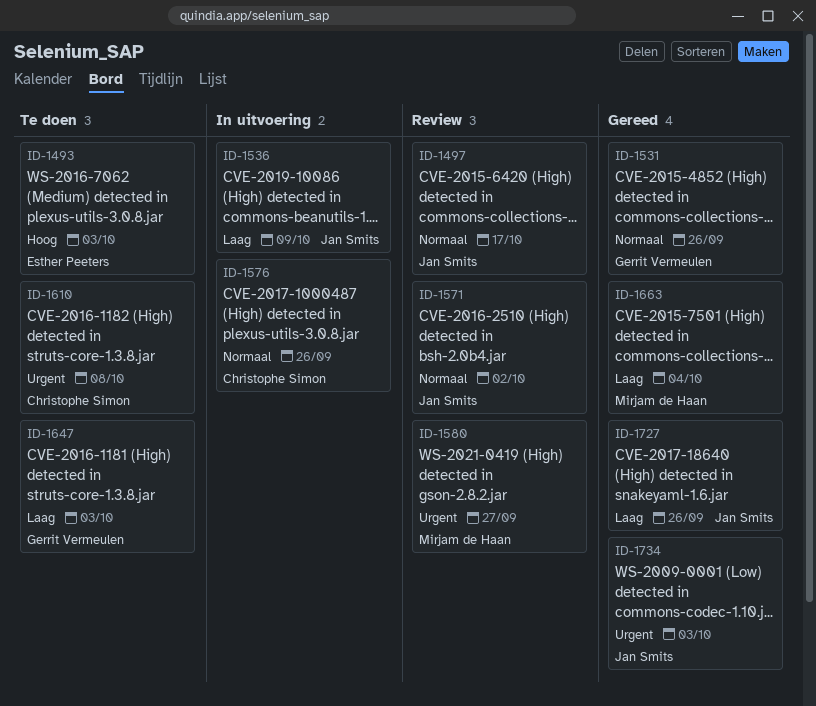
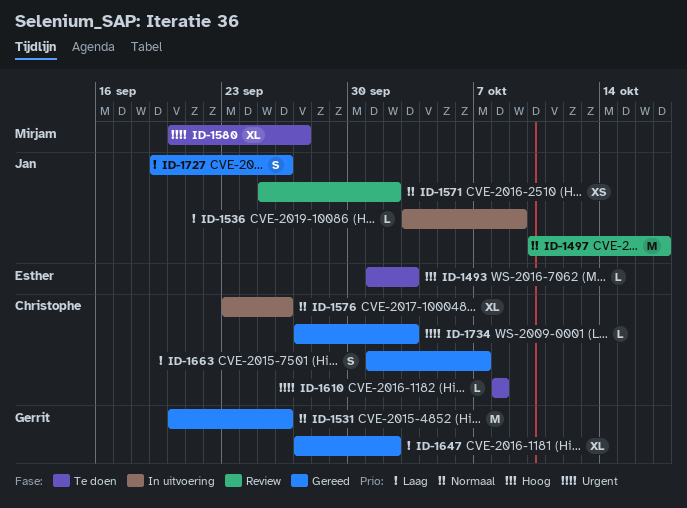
ID-1580, status: Review -> Te doen
ID-1647, status: Te doen -> Gereed
ID-1647, due: Oct 3 -> Oct 2
ID-1663, owner: Mirjam de Haan -> Christophe Simon
ID-1663, due: Oct 4 -> Oct 7
ID-1734, owner: Jan Smits -> Christophe Simon

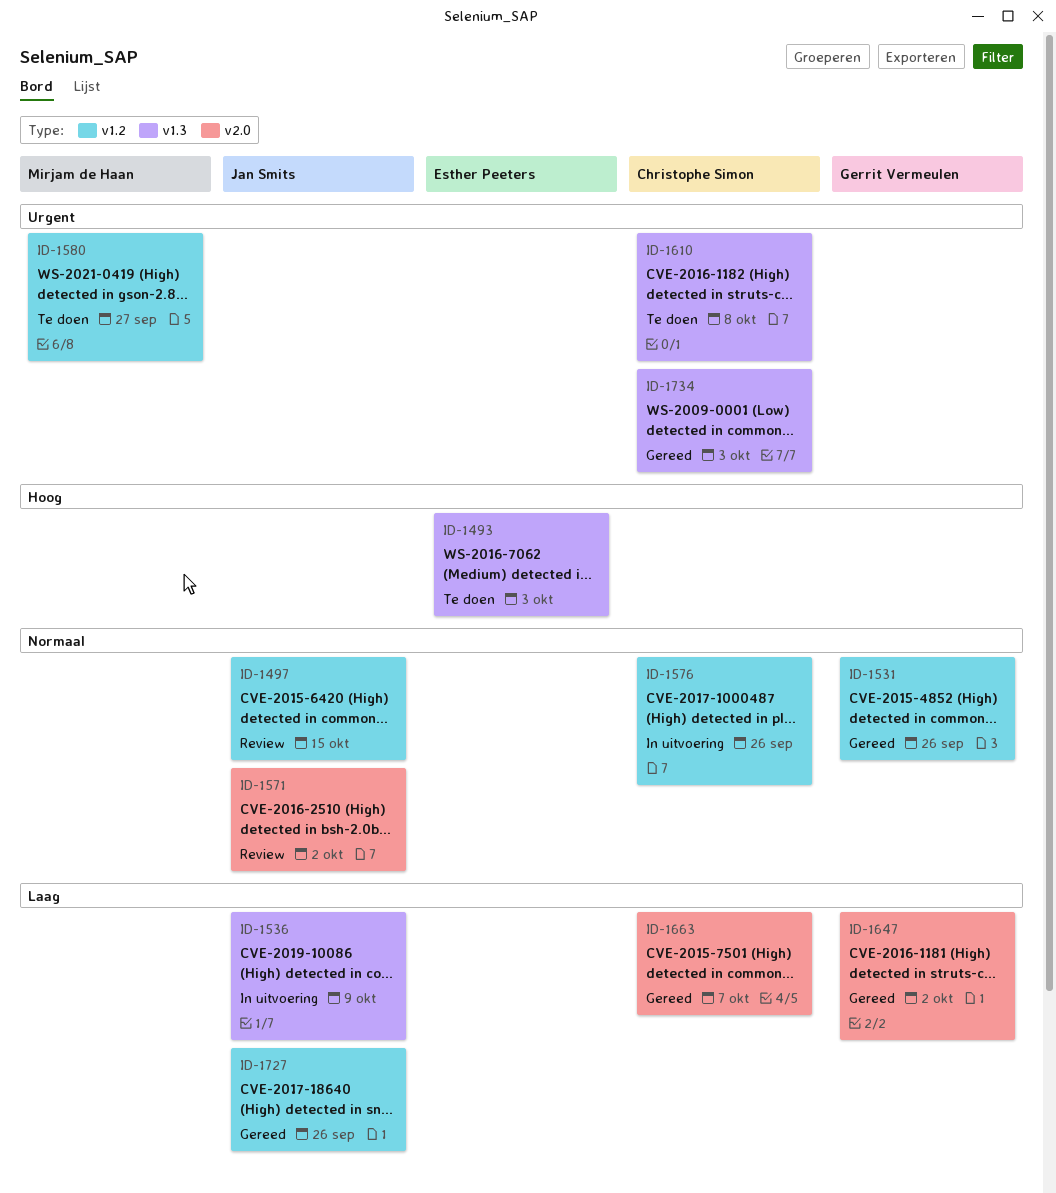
ID-1497, due: Oct 17 -> Oct 15

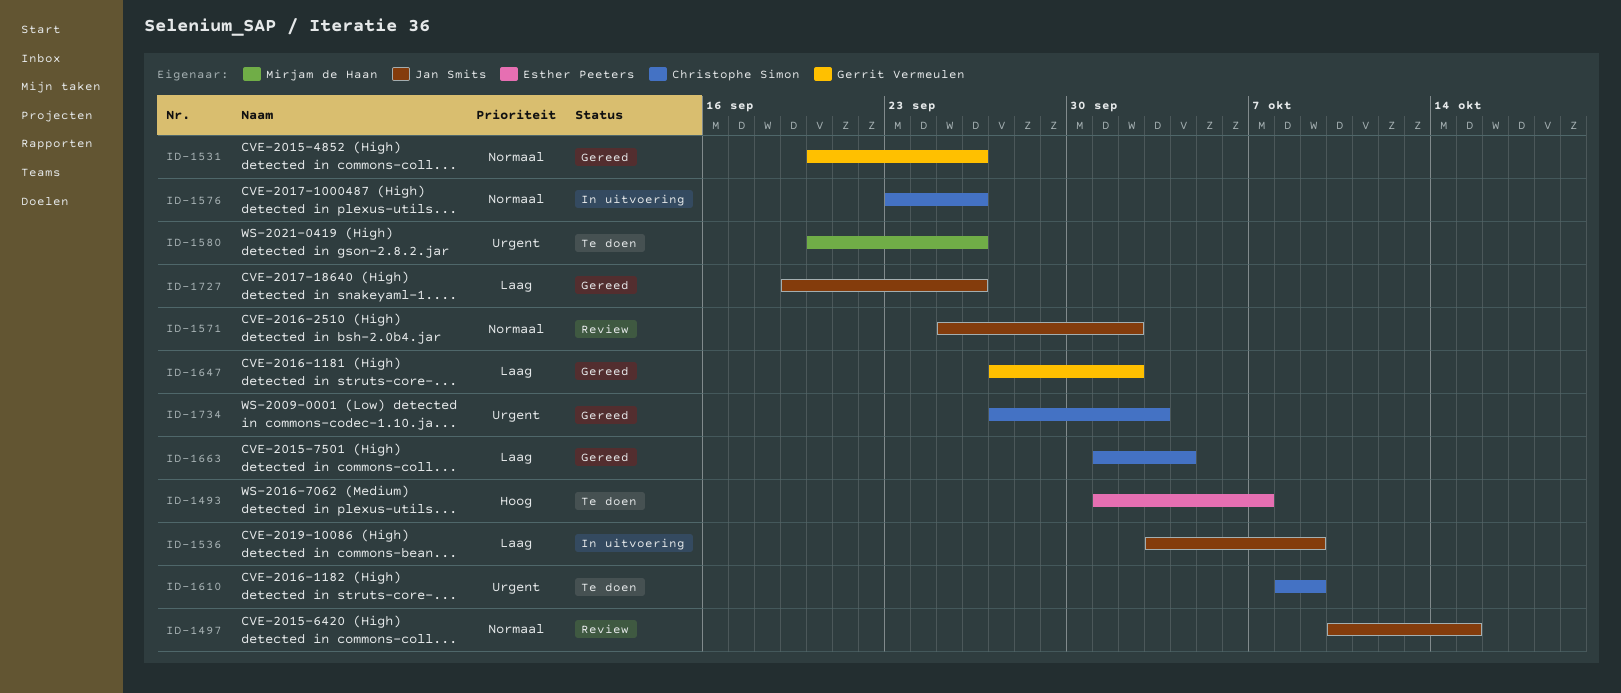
ID-1493, due: Oct 3 -> Oct 7
ID-1580, due: Sep 27 -> Sep 26
ID-1610, due: Oct 8 -> Oct 9
ID-1663, due: Oct 7 -> Oct 4

